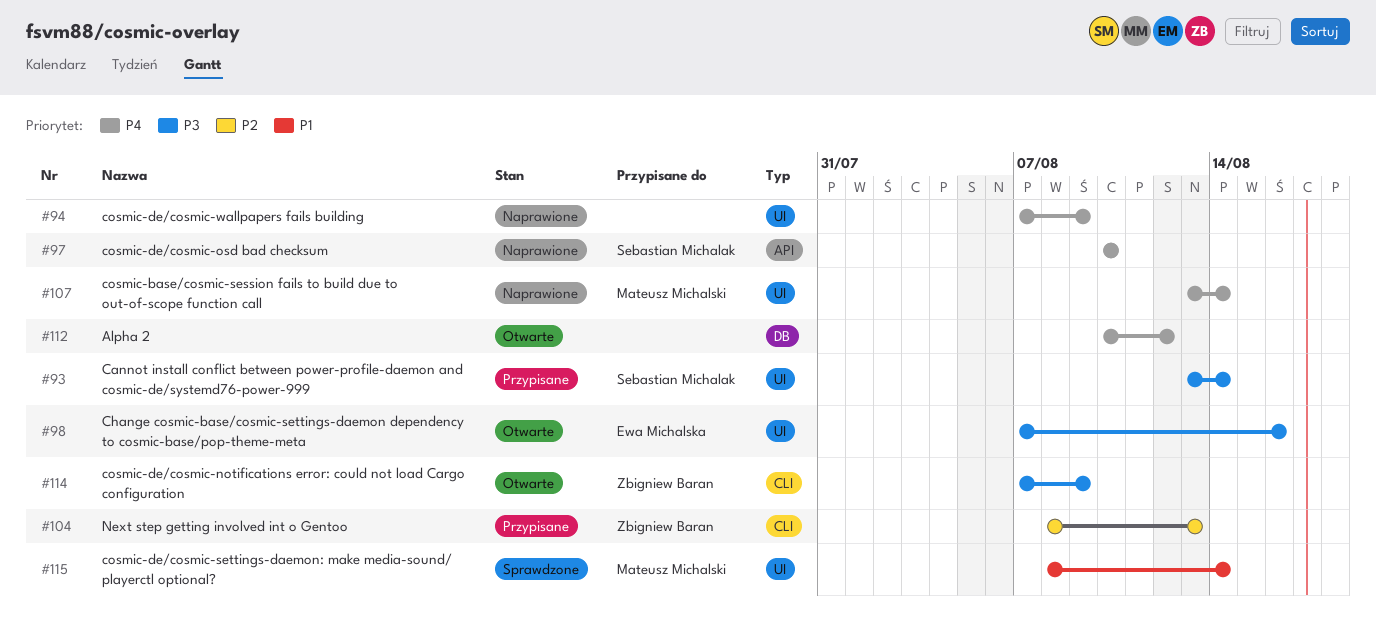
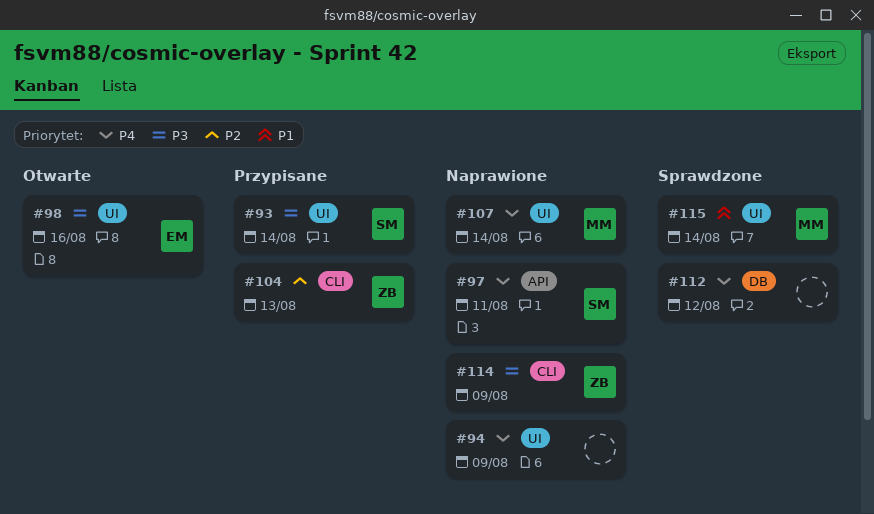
#97, due: Aug 10 -> Aug 11
#112, status: Otwarte -> Sprawdzone
#114, status: Otwarte -> Naprawione

